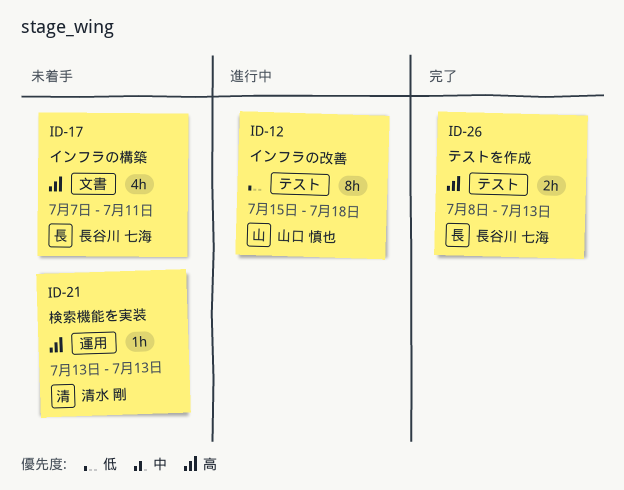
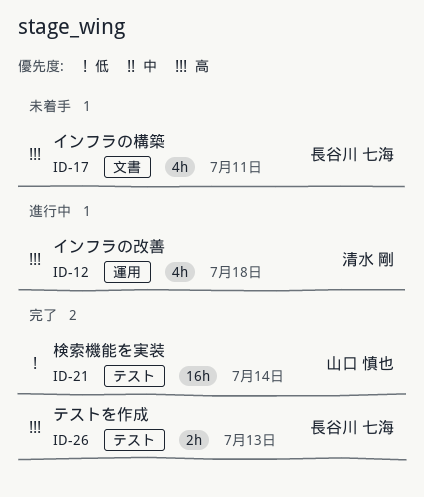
ID-12, owner: 山口 慎也 -> 清水 剛
ID-12, priority: 低 -> 高
ID-12, label: テスト -> 運用
ID-12, estimate: 8h -> 4h
ID-21, status: 未着手 -> 完了
ID-21, owner: 清水 剛 -> 山口 慎也
ID-21, priority: 高 -> 低
ID-21, label: 運用 -> テスト
ID-21, estimate: 1h -> 16h
ID-21, due: Jul 13 -> Jul 14

